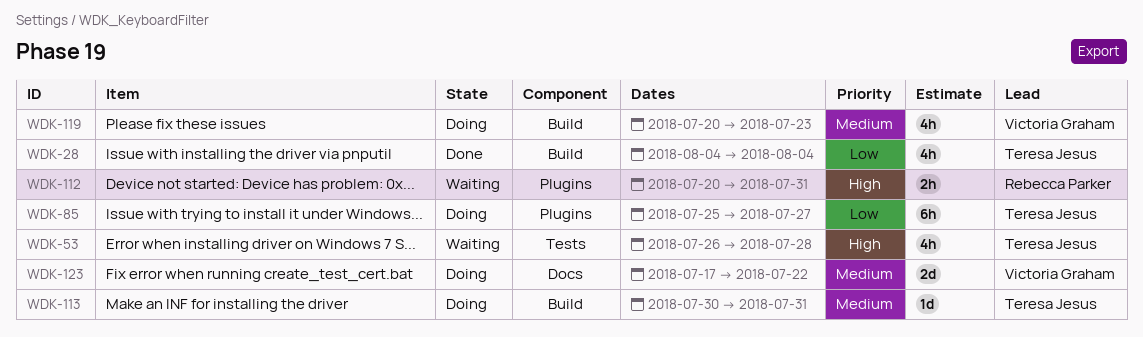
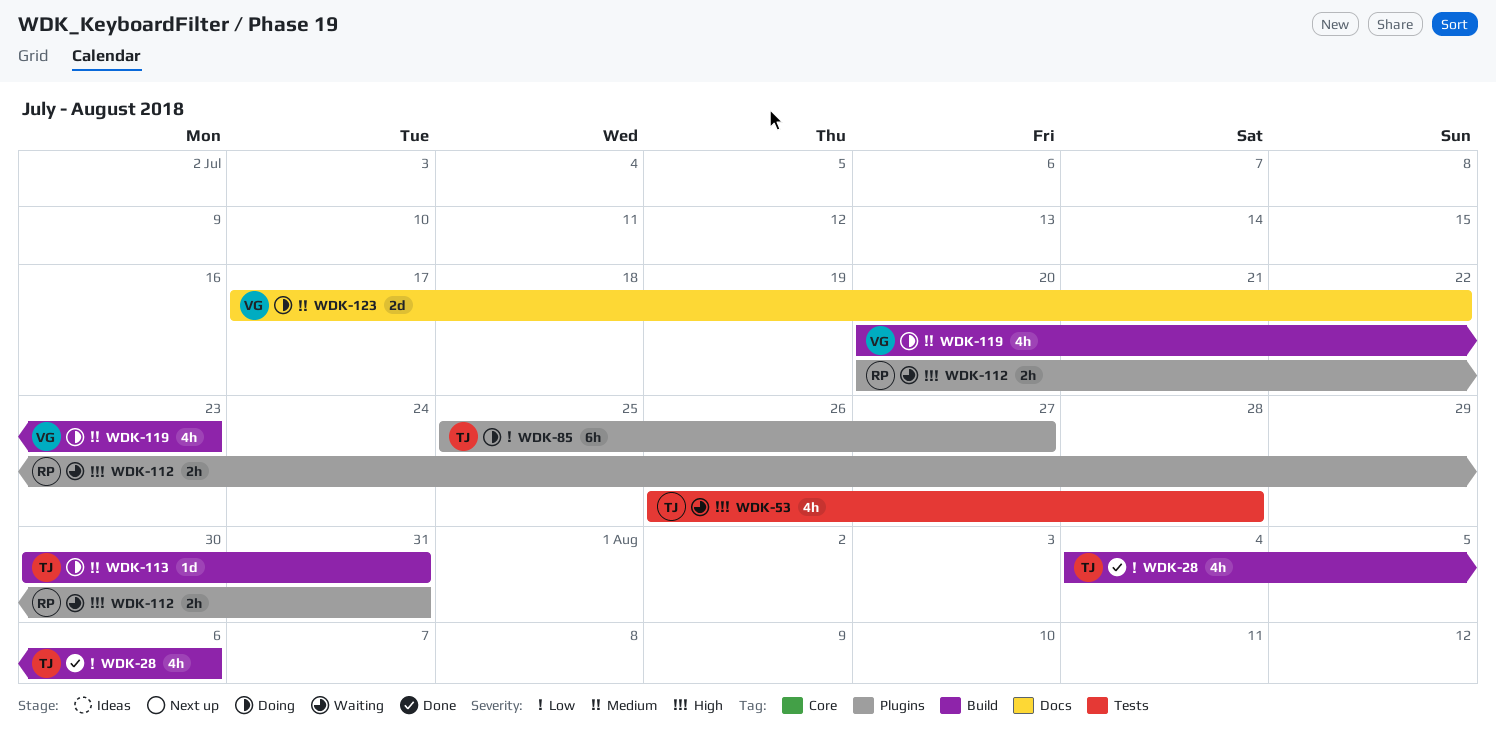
WDK-28, due: Aug 4 -> Aug 6

